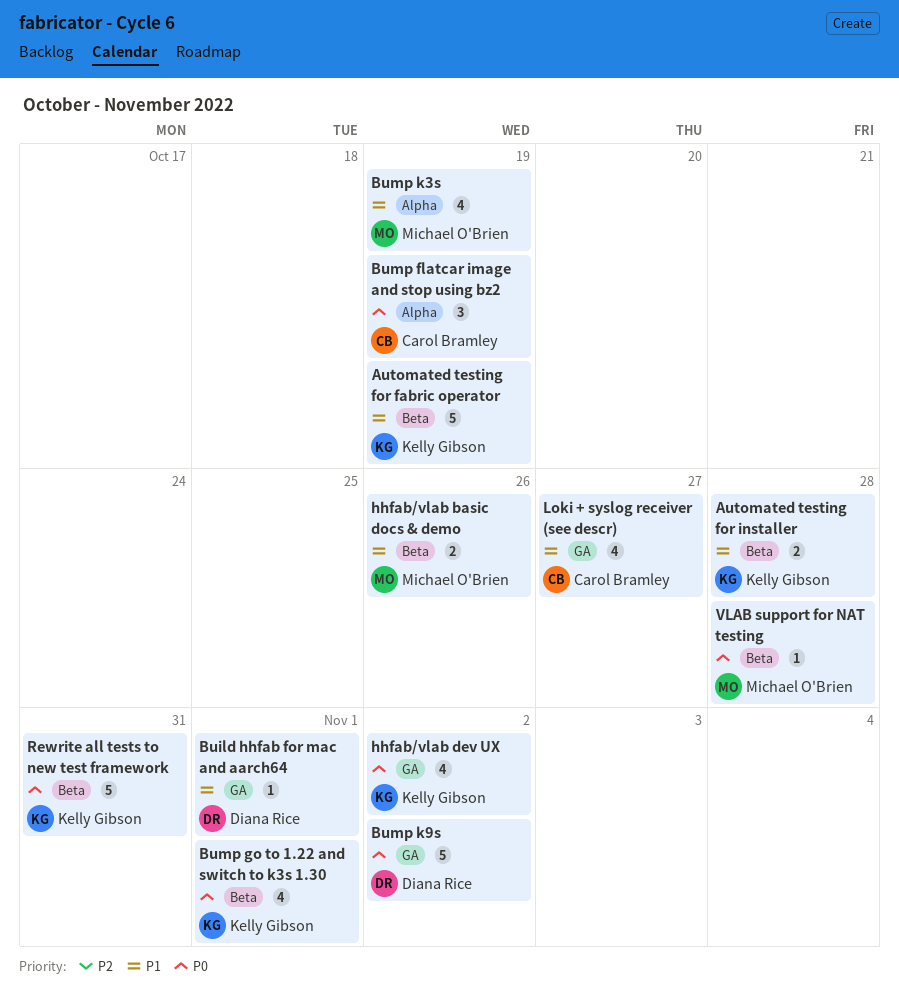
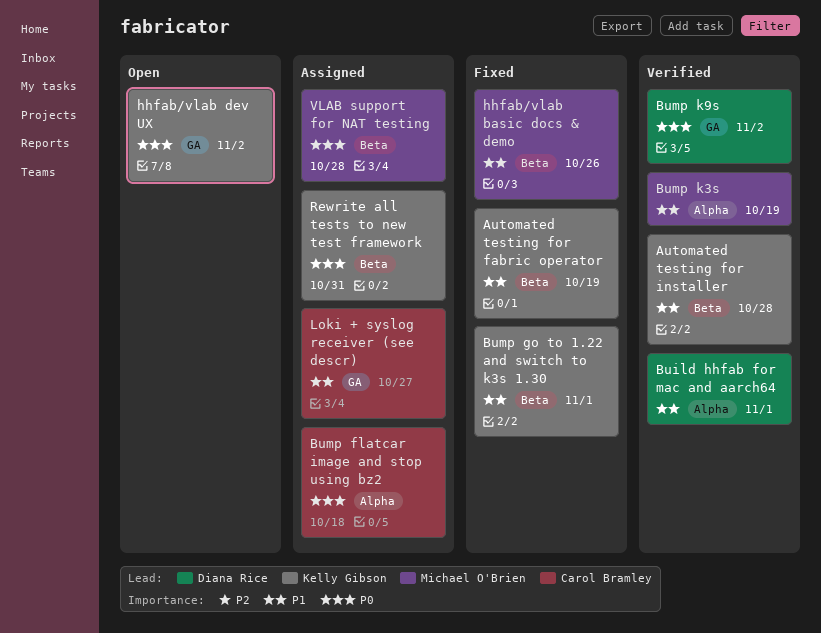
Build hhfab for mac and aarch64, label: GA -> Alpha
Bump flatcar image and stop using bz2, due: Oct 19 -> Oct 18
Bump go to 1.22 and switch to k3s 1.30, priority: P0 -> P1

